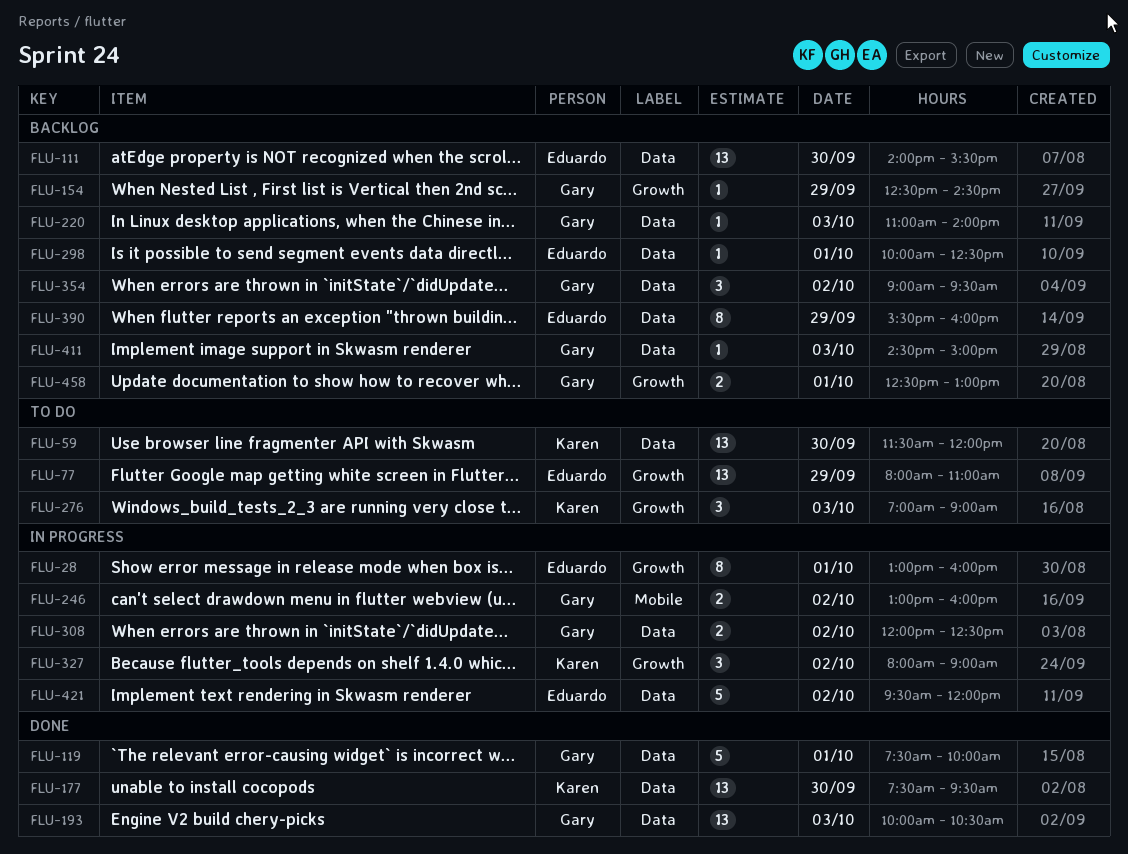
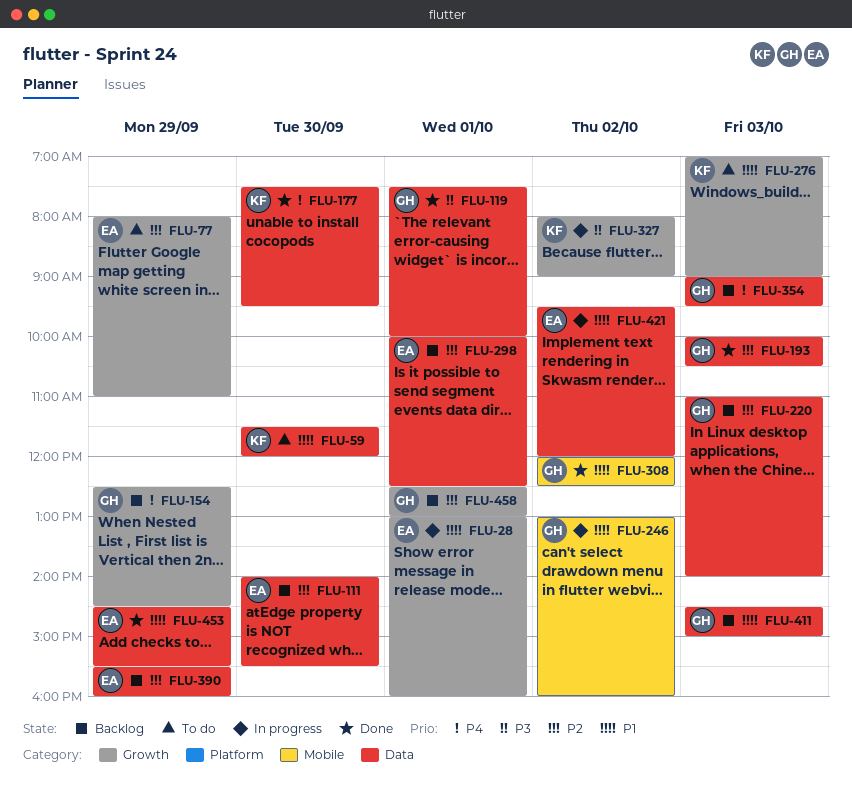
FLU-308, status: In progress -> Done
FLU-308, label: Data -> Mobile
FLU-354, day: Oct 2 -> Oct 3
FLU-453: none -> present

